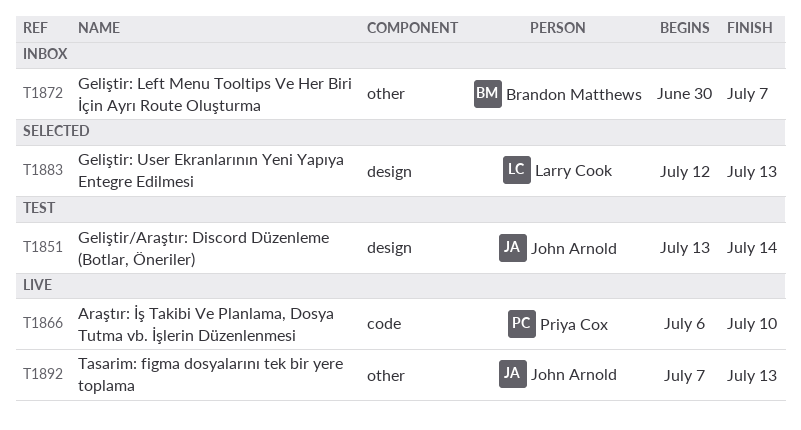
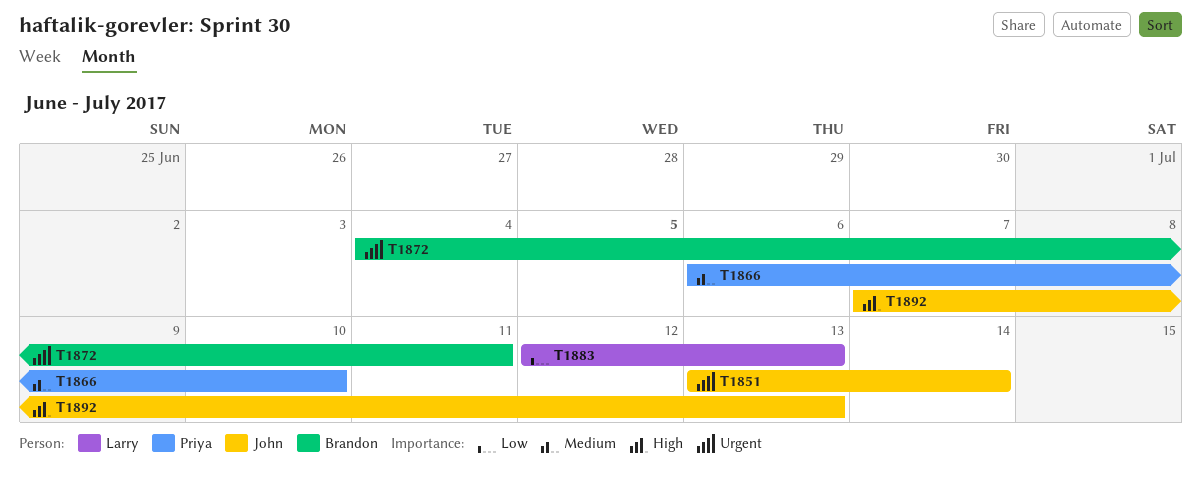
T1872, start: Jun 30 -> Jul 4
T1872, due: Jul 7 -> Jul 11

